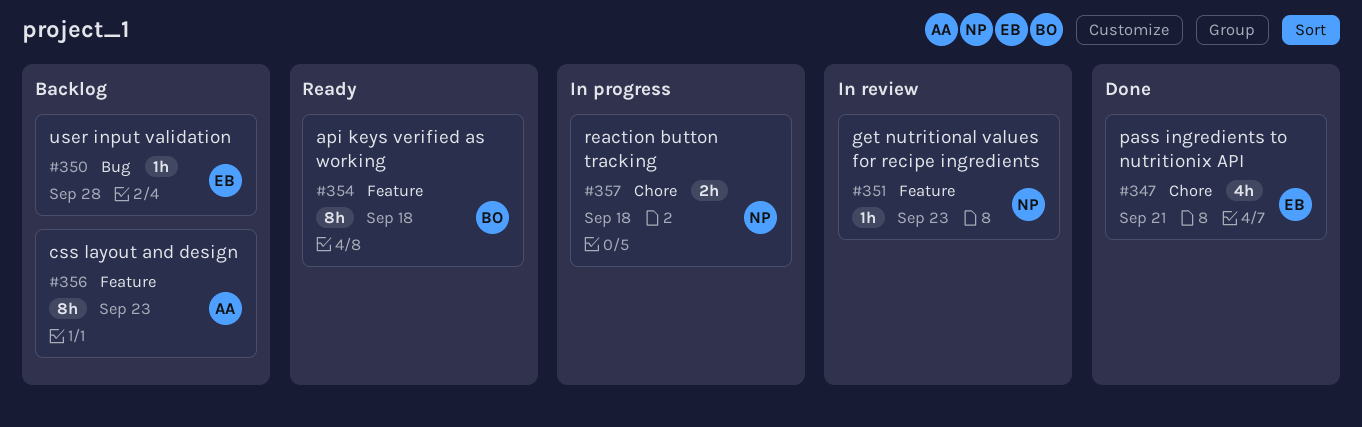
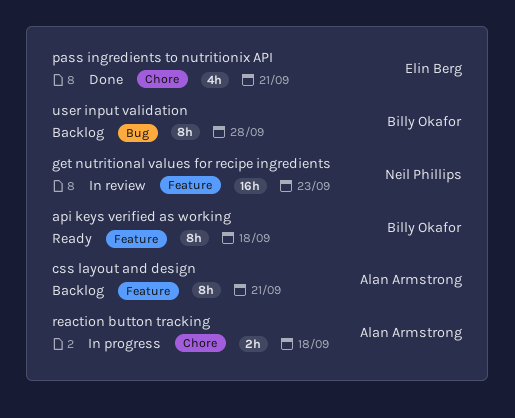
css layout and design, due: Sep 23 -> Sep 21
get nutritional values for recipe ingredients, estimate: 1h -> 16h
reaction button tracking, owner: Neil Phillips -> Alan Armstrong
user input validation, owner: Elin Berg -> Billy Okafor
user input validation, estimate: 1h -> 8h

